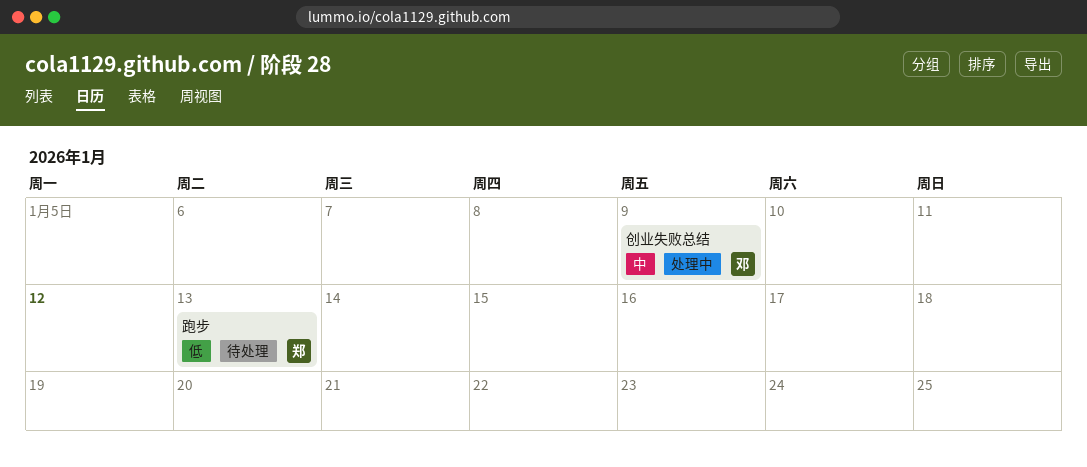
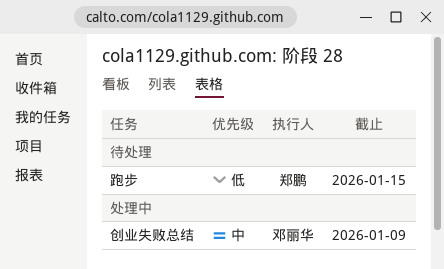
跑步, due: Jan 13 -> Jan 15

